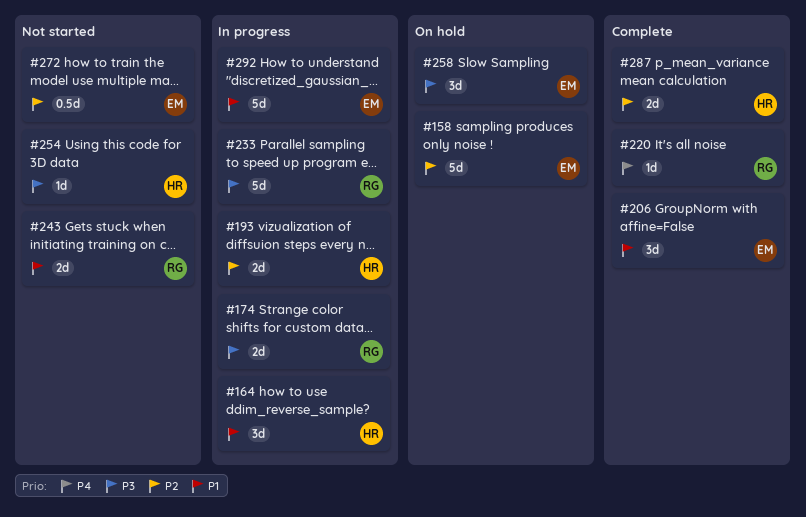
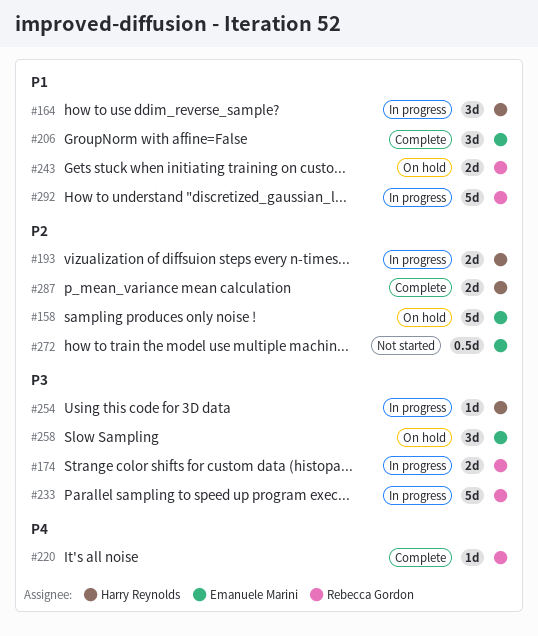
#243, status: Not started -> On hold
#254, status: Not started -> In progress
#292, owner: Emanuele Marini -> Rebecca Gordon

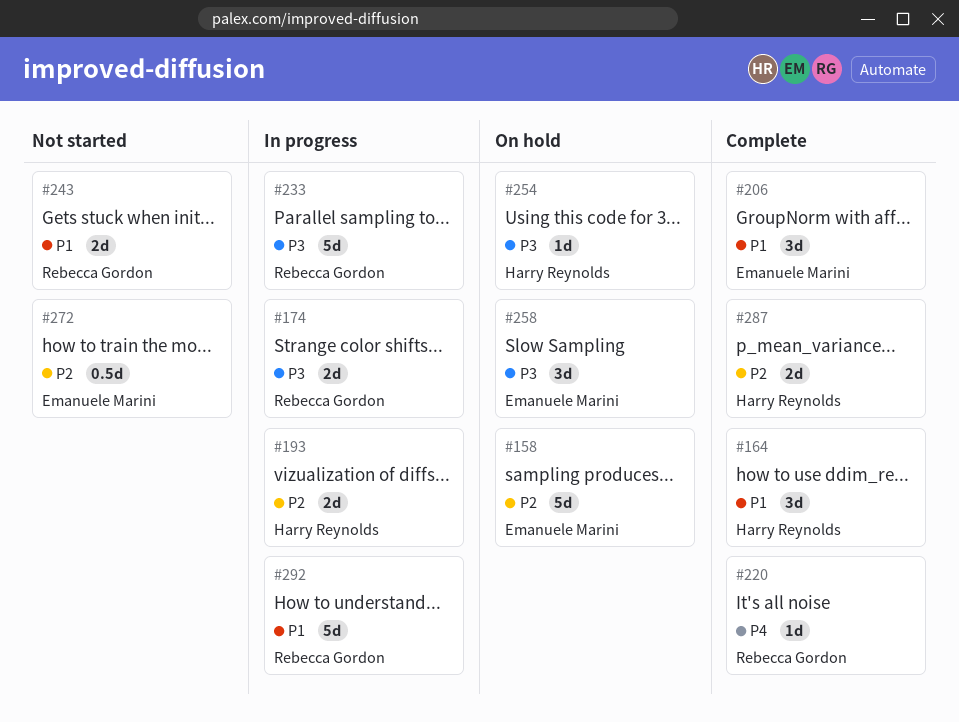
#164, status: In progress -> Complete
#243, status: On hold -> Not started
#254, status: In progress -> On hold

